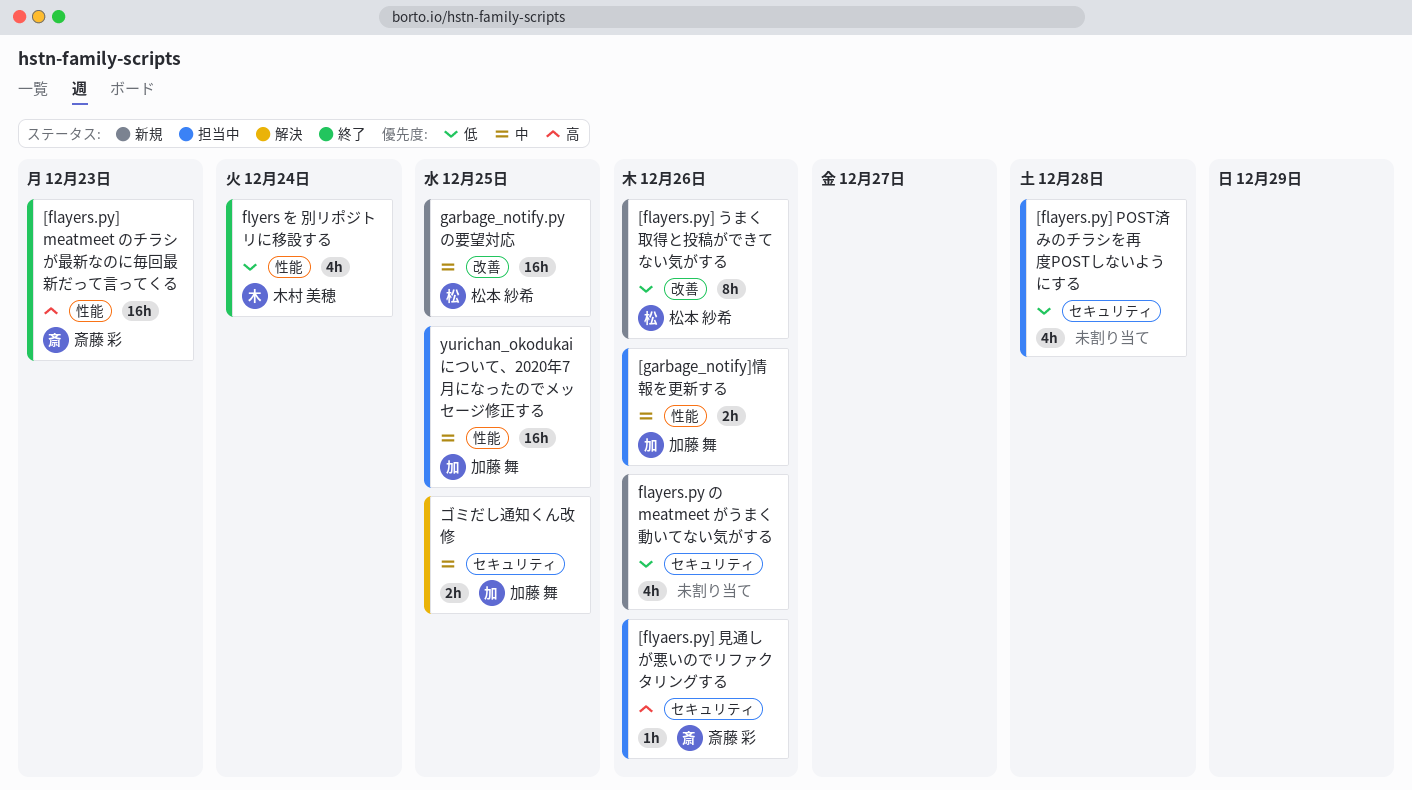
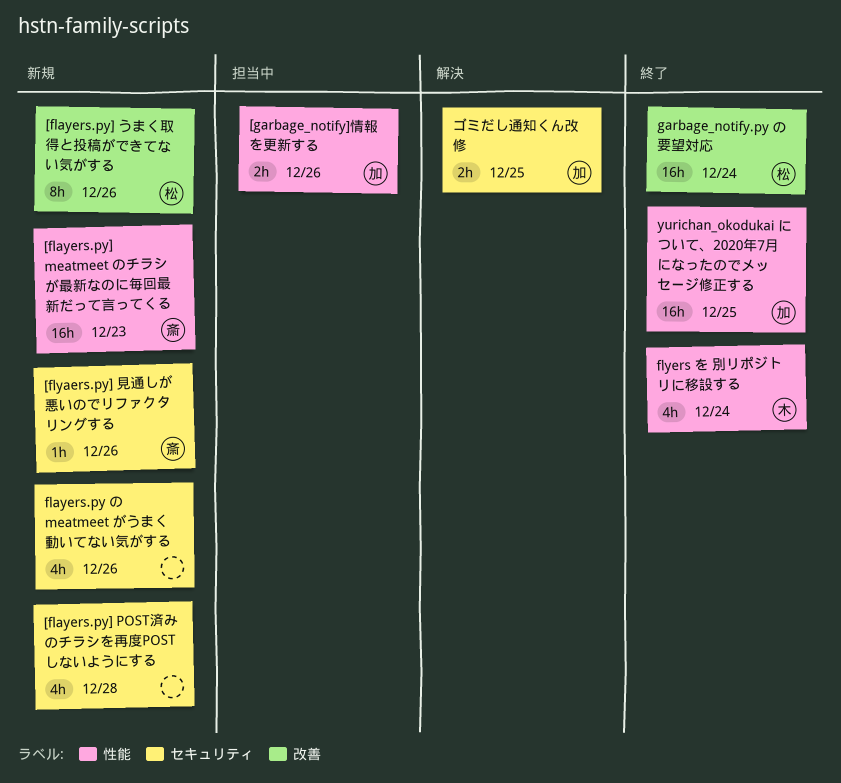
[flayers.py] meatmeet のチラシが最新なのに毎回最新だって言ってくる, status: 終了 -> 新規
[flayers.py] POST済みのチラシを再度POSTしないようにする, status: 担当中 -> 新規
[flyaers.py] 見通しが悪いのでリファクタリングする, status: 担当中 -> 新規
garbage_notify.py の要望対応, status: 新規 -> 終了
garbage_notify.py の要望対応, due: Dec 25 -> Dec 24
yurichan_okodukai について、2020年7月になったのでメッセージ修正する, status: 担当中 -> 終了

